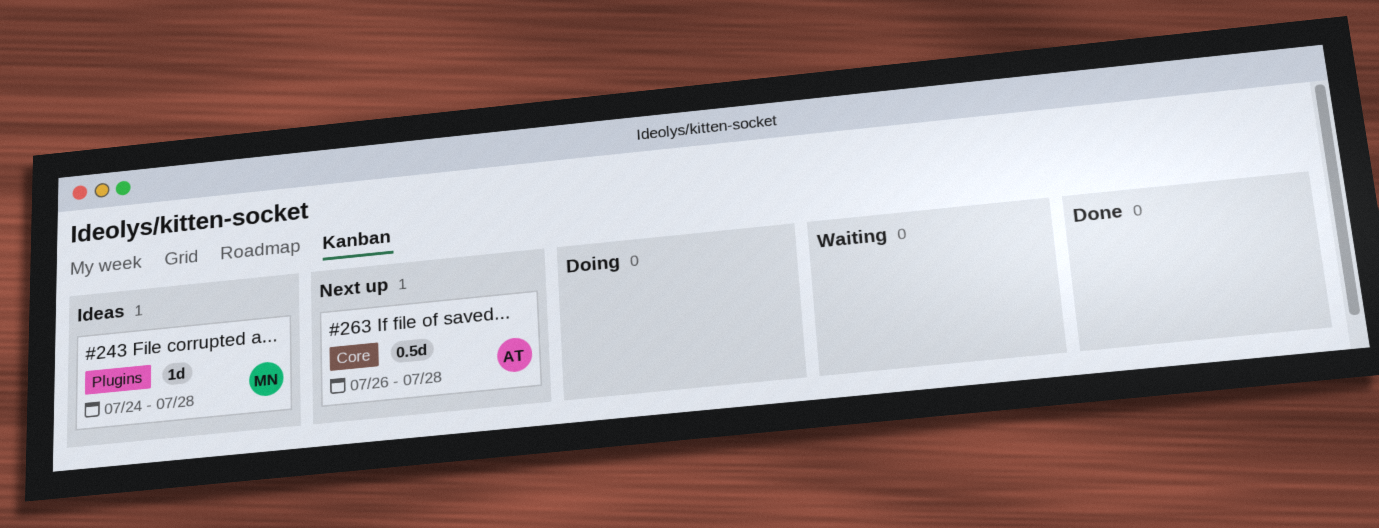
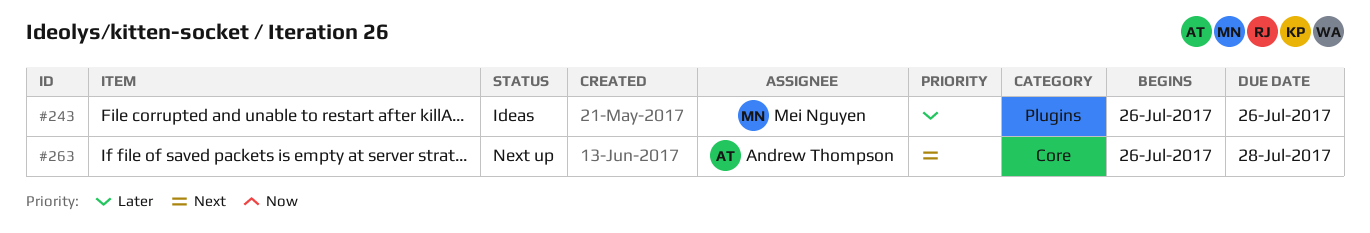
#243, start: Jul 24 -> Jul 26
#243, due: Jul 28 -> Jul 26

